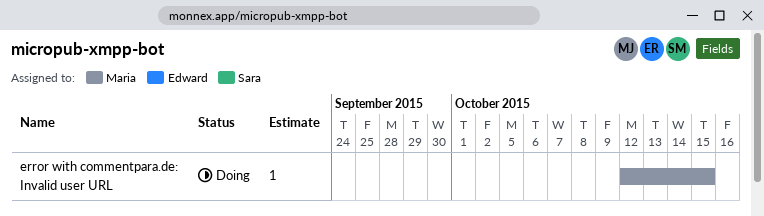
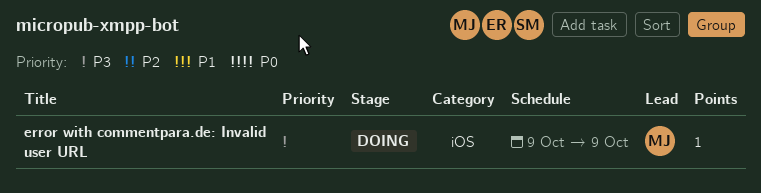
error with commentpara.de: Invalid user URL, start: Oct 12 -> Oct 9
error with commentpara.de: Invalid user URL, due: Oct 15 -> Oct 9

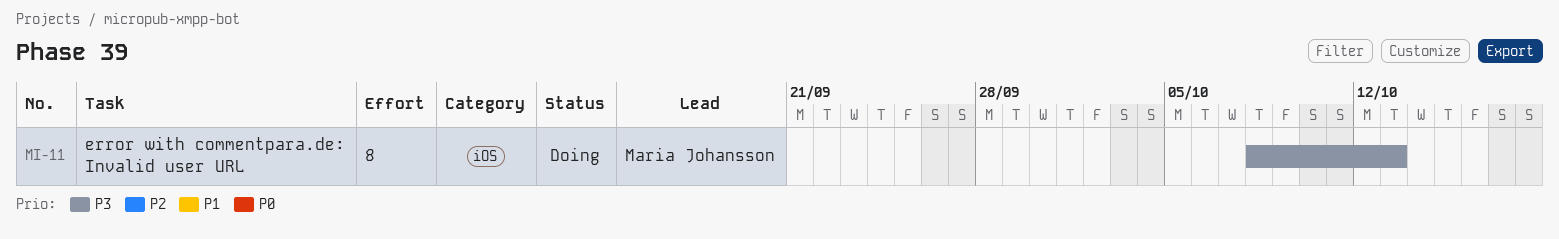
error with commentpara.de: Invalid user URL, estimate: 1 -> 8
error with commentpara.de: Invalid user URL, start: Oct 9 -> Oct 8
error with commentpara.de: Invalid user URL, due: Oct 9 -> Oct 13

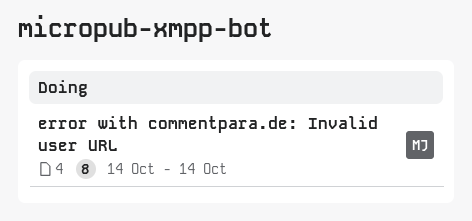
error with commentpara.de: Invalid user URL, start: Oct 8 -> Oct 14
error with commentpara.de: Invalid user URL, due: Oct 13 -> Oct 14

